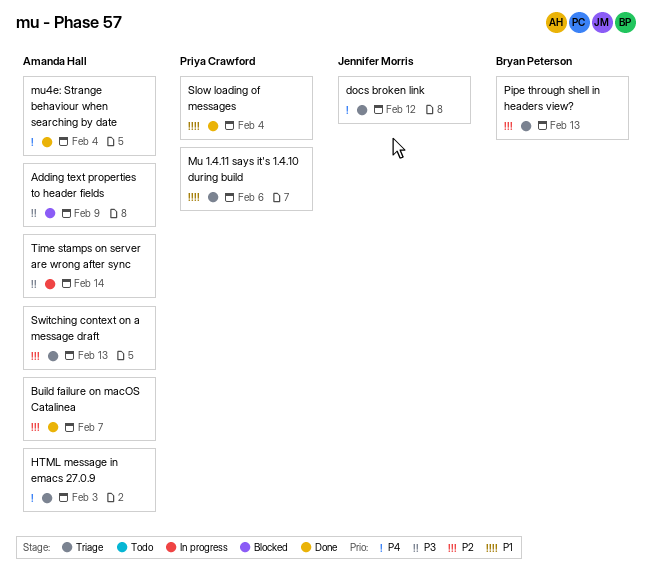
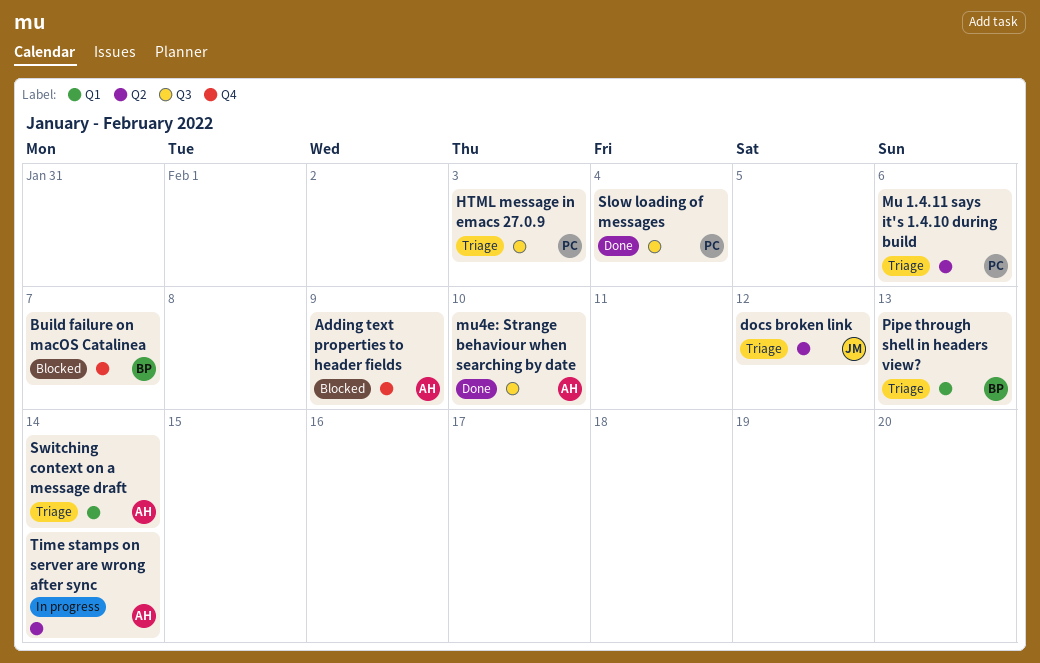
Build failure on macOS Catalinea, status: Done -> Blocked
Build failure on macOS Catalinea, owner: Amanda Hall -> Bryan Peterson
HTML message in emacs 27.0.9, owner: Amanda Hall -> Priya Crawford
mu4e: Strange behaviour when searching by date, due: Feb 4 -> Feb 10
Switching context on a message draft, due: Feb 13 -> Feb 14

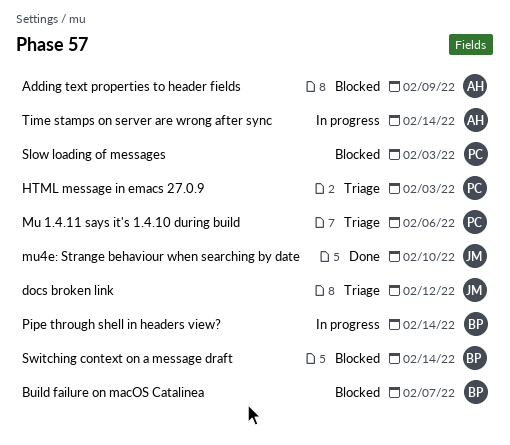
mu4e: Strange behaviour when searching by date, owner: AH -> JM
Pipe through shell in headers view?, status: Triage -> In progress
Pipe through shell in headers view?, due: Feb 13 -> Feb 14
Slow loading of messages, status: Done -> Blocked
Slow loading of messages, due: Feb 4 -> Feb 3
Switching context on a message draft, status: Triage -> Blocked
Switching context on a message draft, owner: AH -> BP

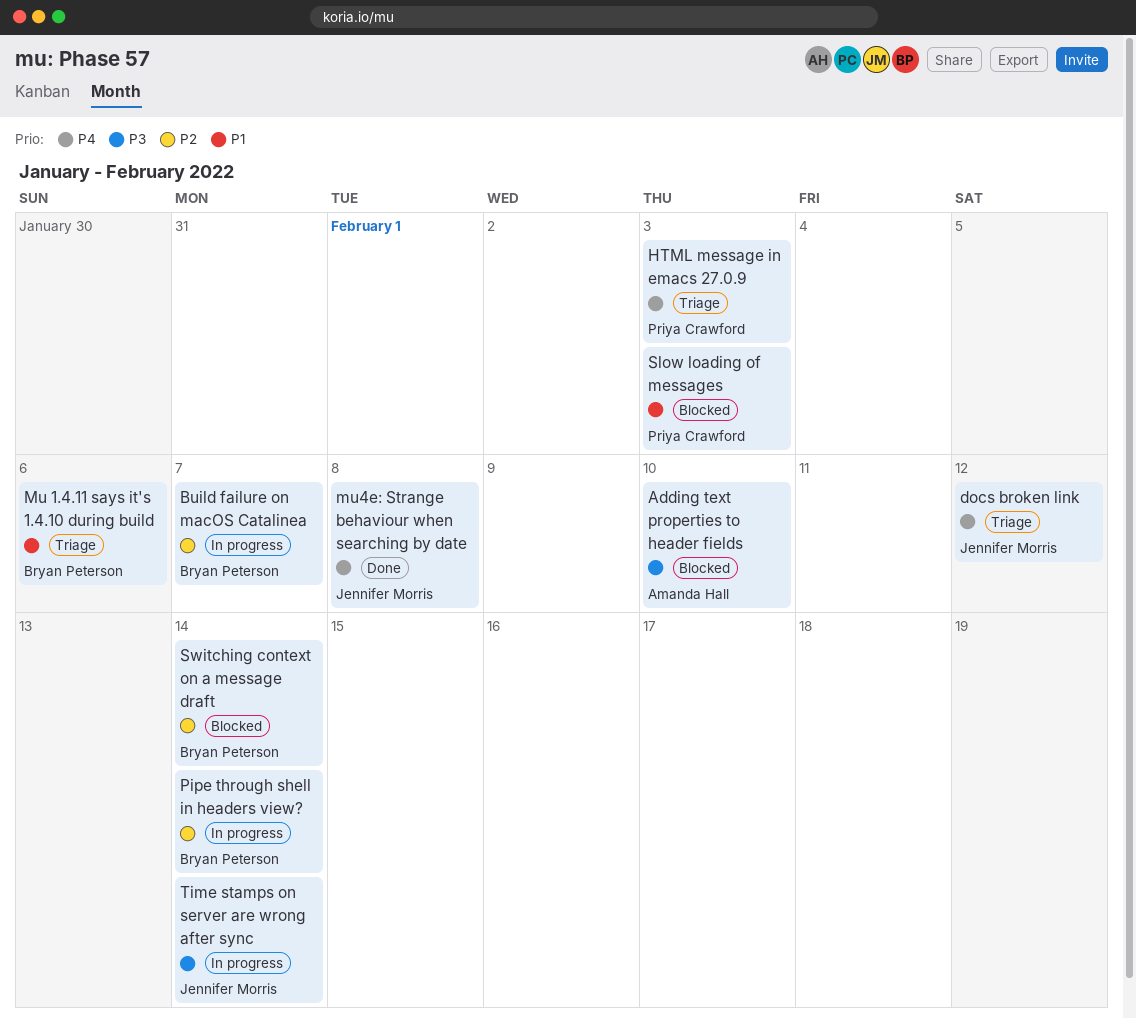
Adding text properties to header fields, due: Feb 9 -> Feb 10
Build failure on macOS Catalinea, status: Blocked -> In progress
Mu 1.4.11 says it's 1.4.10 during build, owner: Priya Crawford -> Bryan Peterson
mu4e: Strange behaviour when searching by date, due: Feb 10 -> Feb 8
Time stamps on server are wrong after sync, owner: Amanda Hall -> Jennifer Morris

